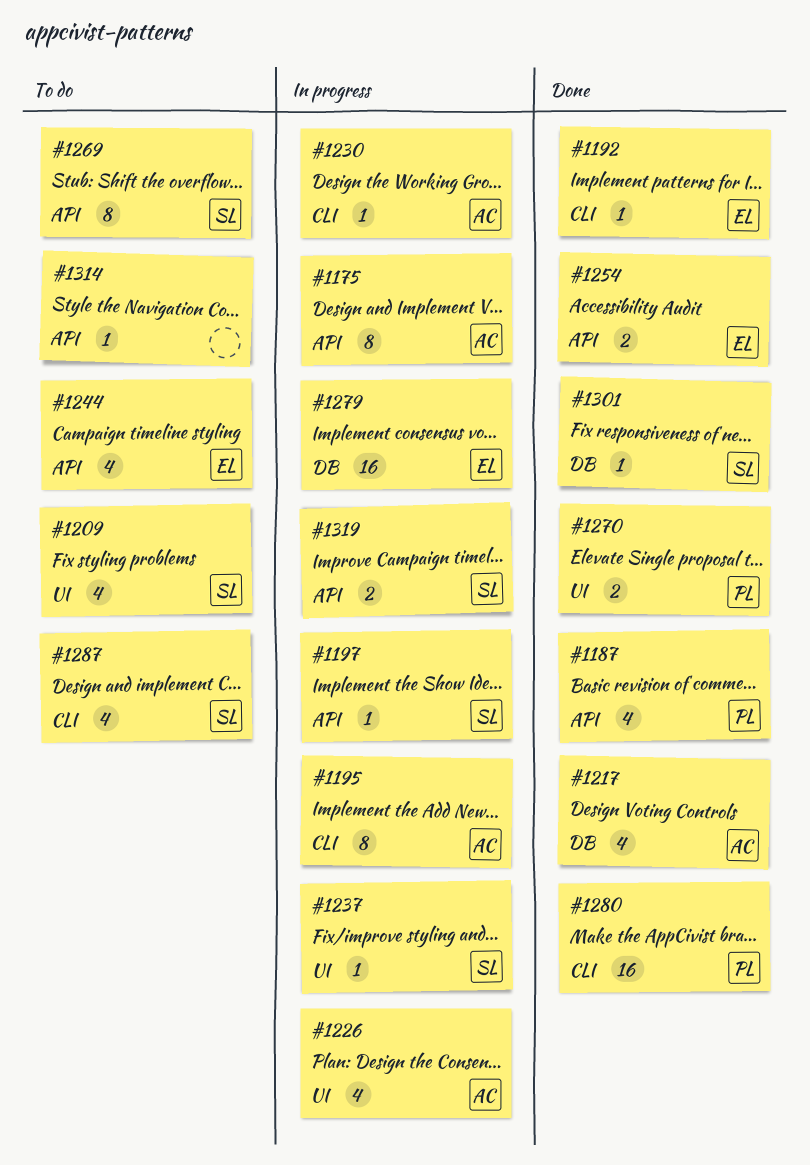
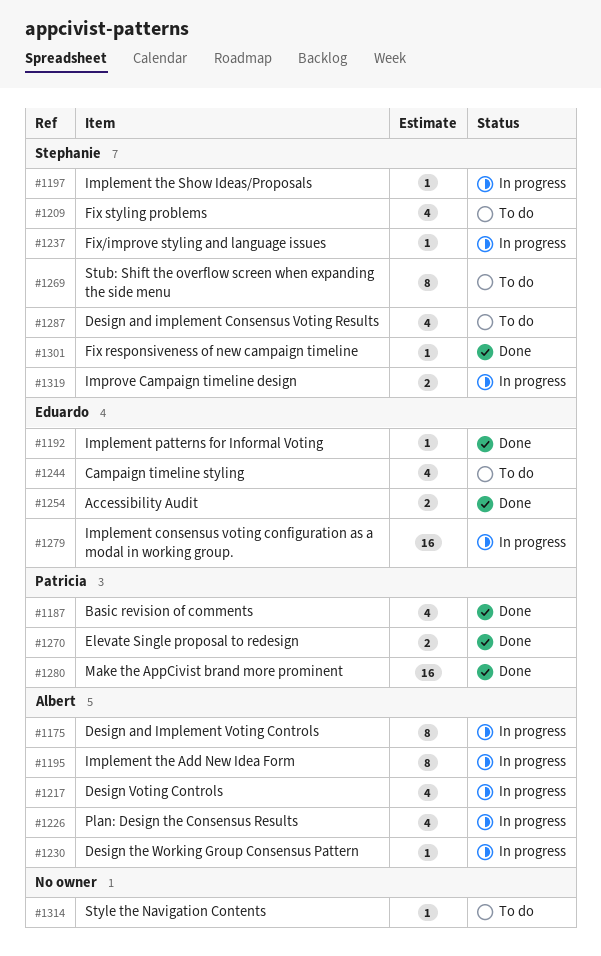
#1217, status: Done -> In progress

